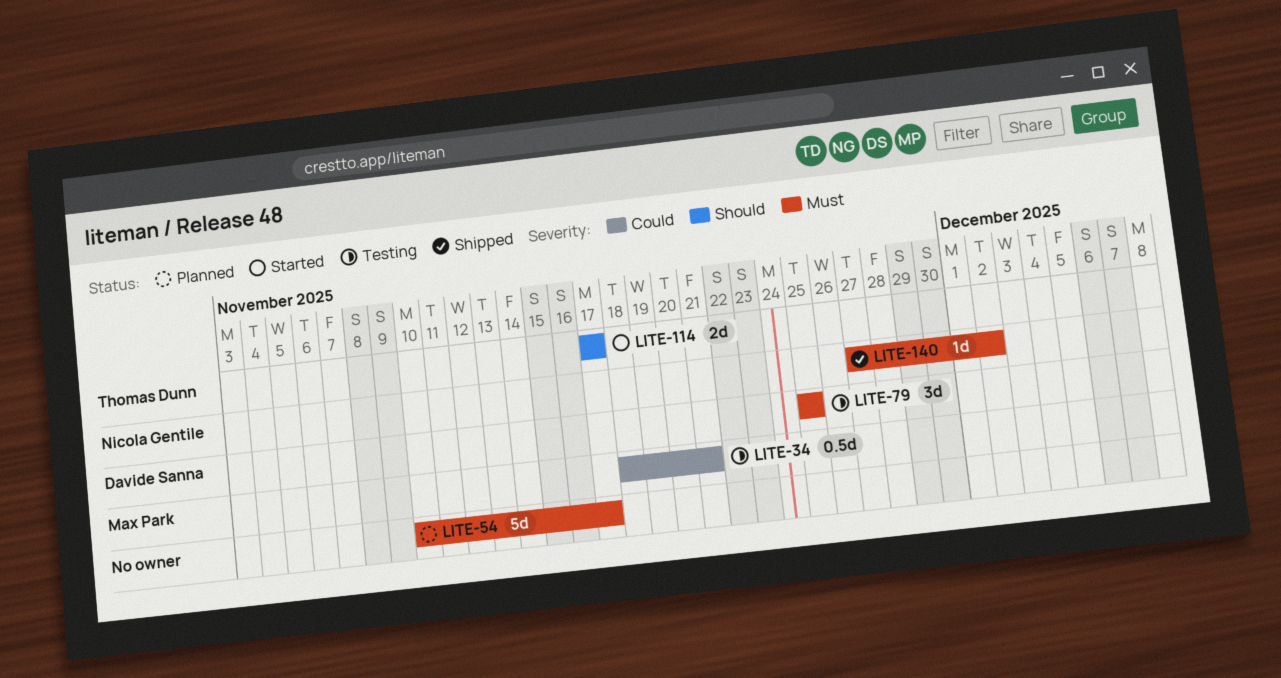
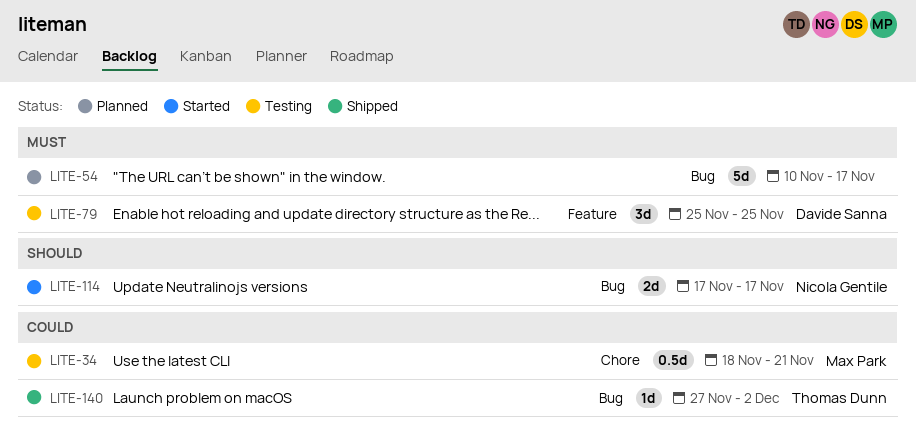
LITE-114, owner: Thomas Dunn -> Nicola Gentile
LITE-140, owner: Nicola Gentile -> Thomas Dunn
LITE-140, priority: Must -> Could

